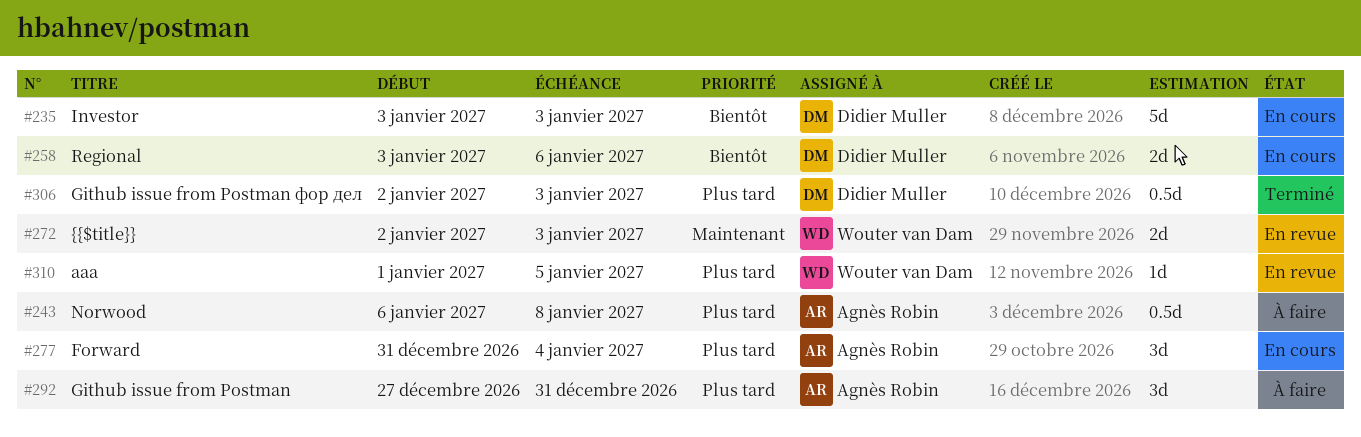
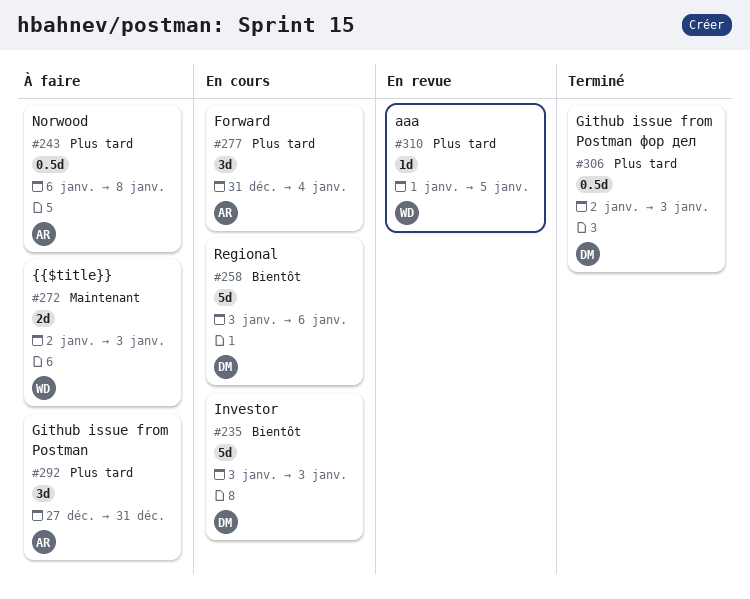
#258, estimate: 2d -> 5d
#272, status: En revue -> À faire

